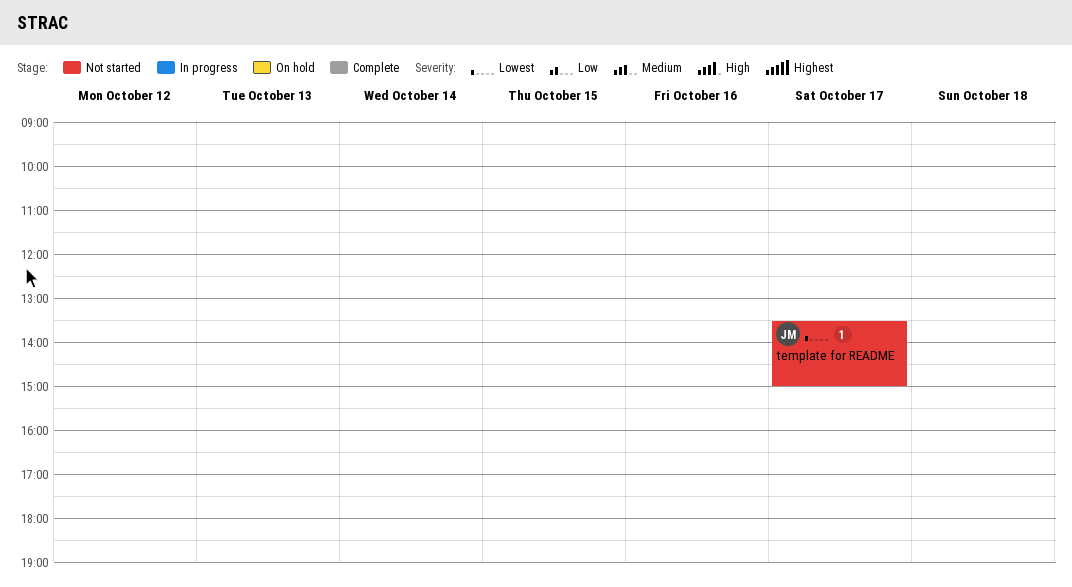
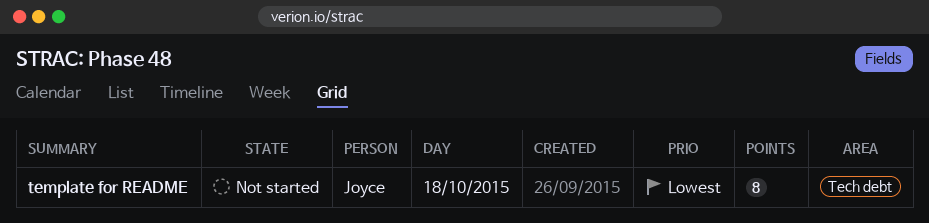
template for README, estimate: 1 -> 8
template for README, day: Oct 17 -> Oct 18

